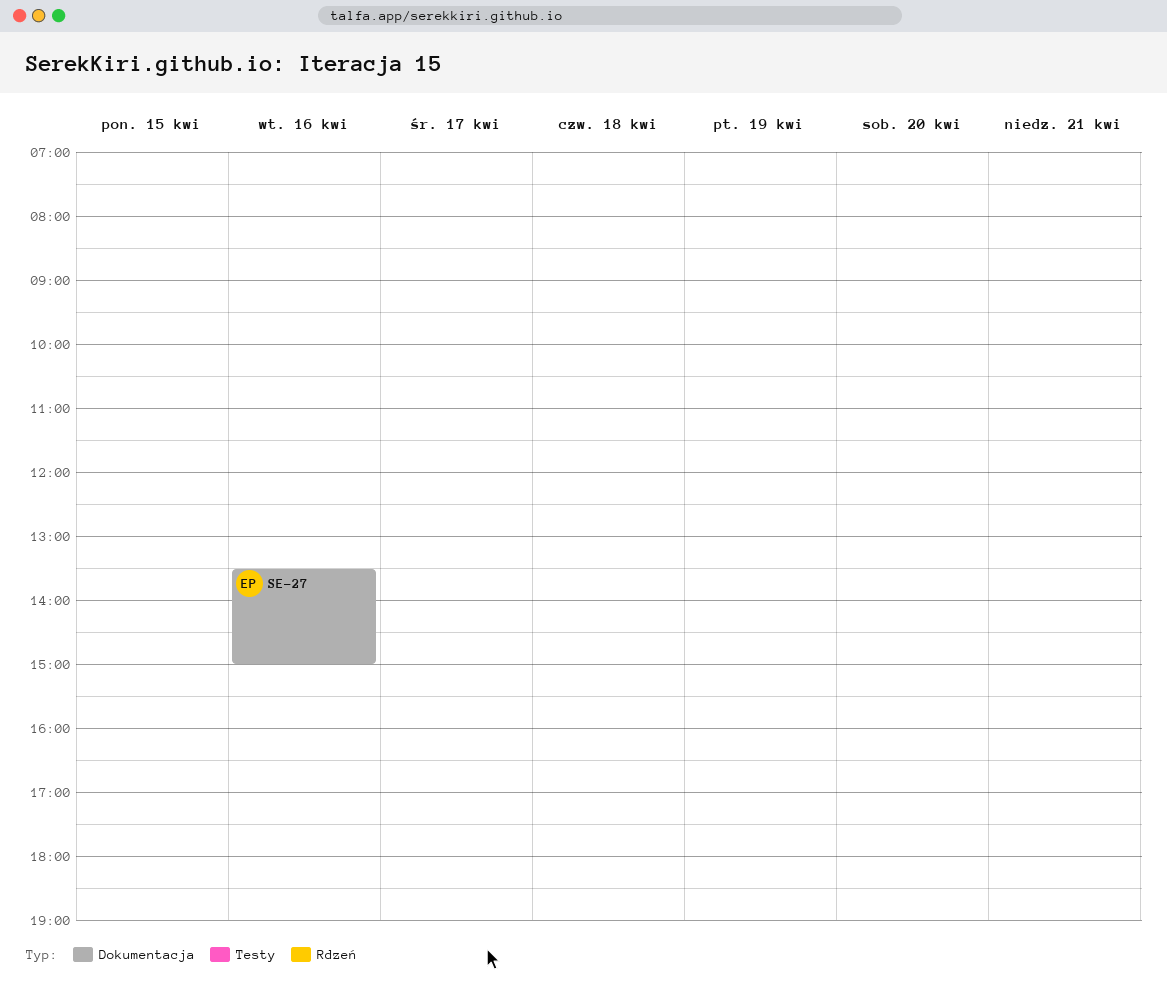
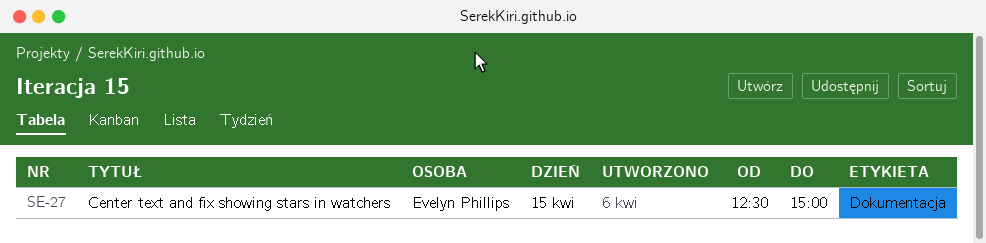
SE-27, day: Apr 16 -> Apr 15
SE-27, begins: 13:30 -> 12:30

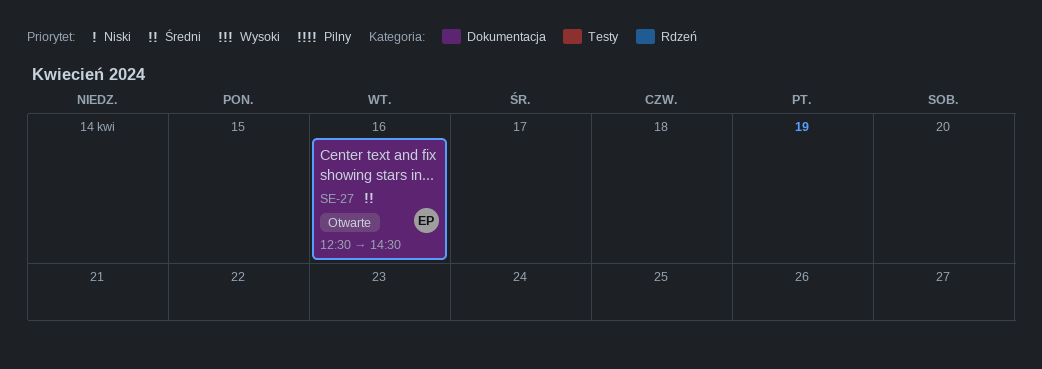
SE-27, day: Apr 15 -> Apr 16
SE-27, ends: 15:00 -> 14:30

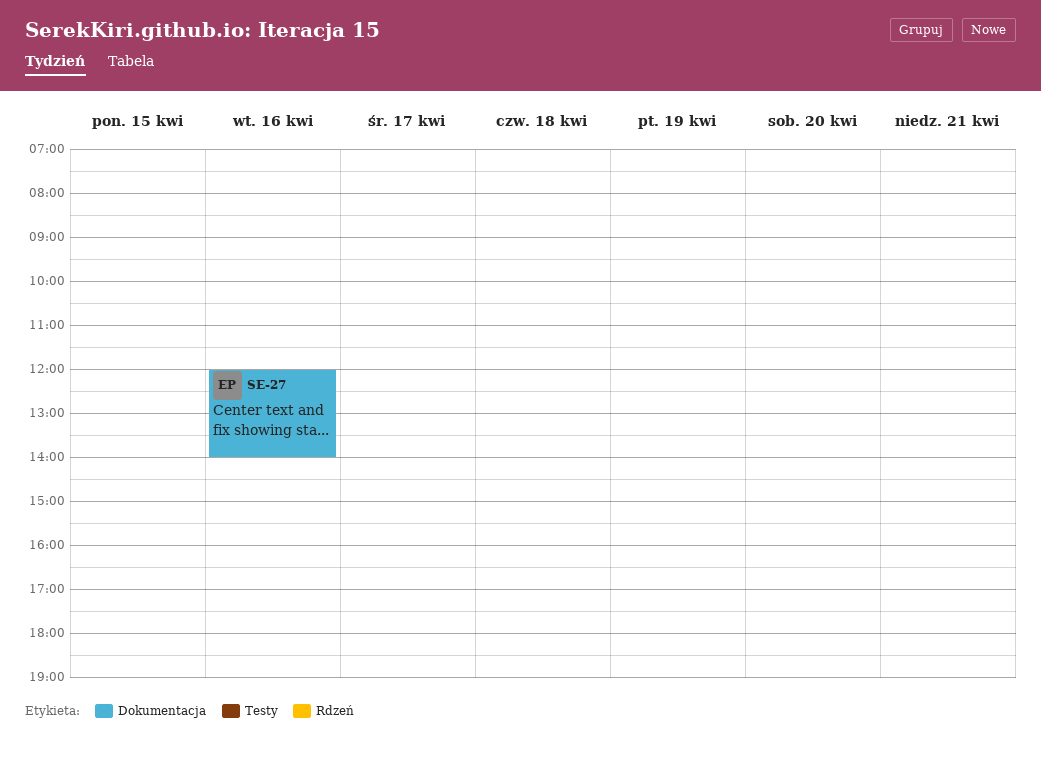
SE-27, begins: 12:30 -> 12:00
SE-27, ends: 14:30 -> 14:00

